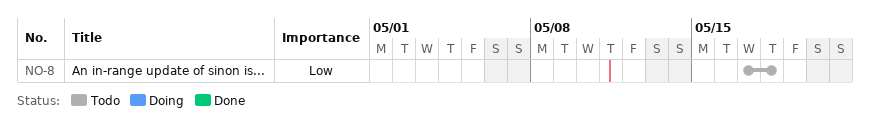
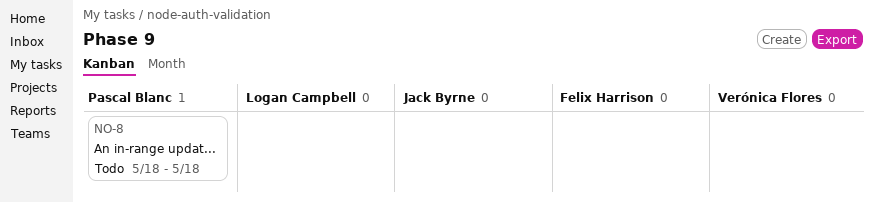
NO-8, start: May 17 -> May 18

